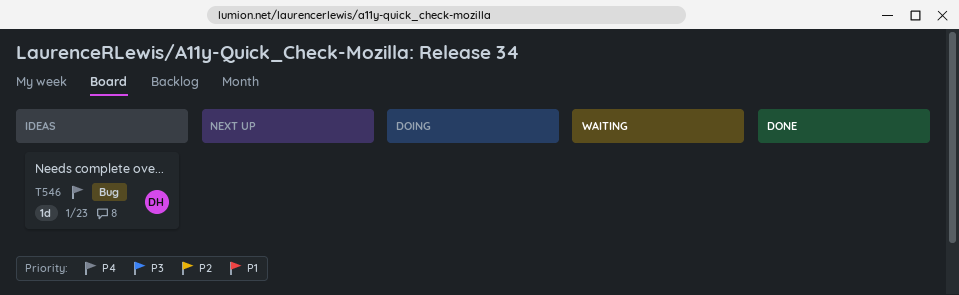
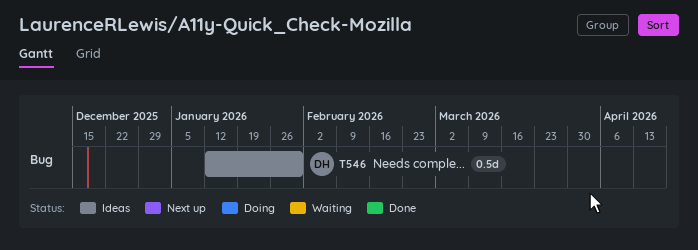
T546, estimate: 1d -> 0.5d
T546, due: Jan 23 -> Jan 30

